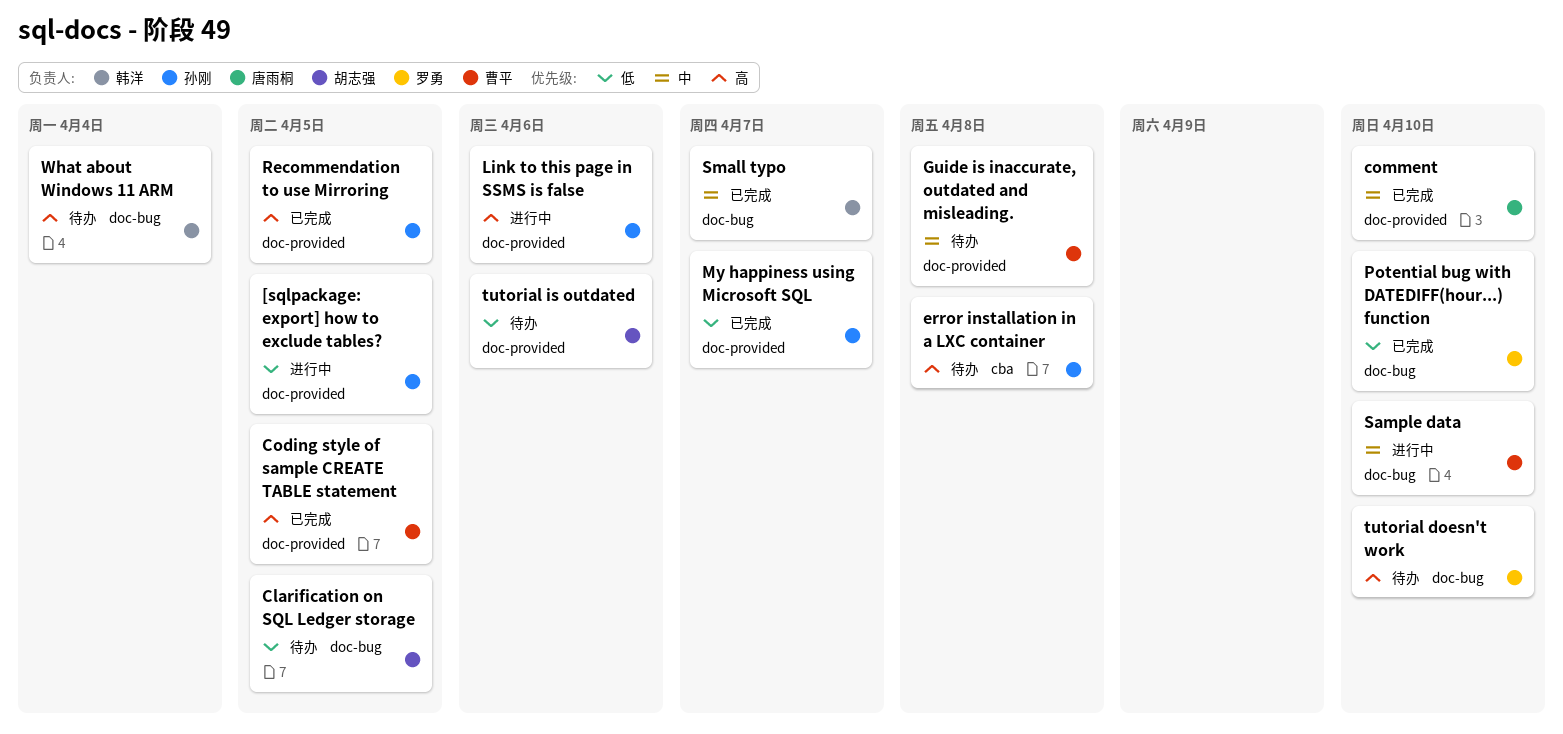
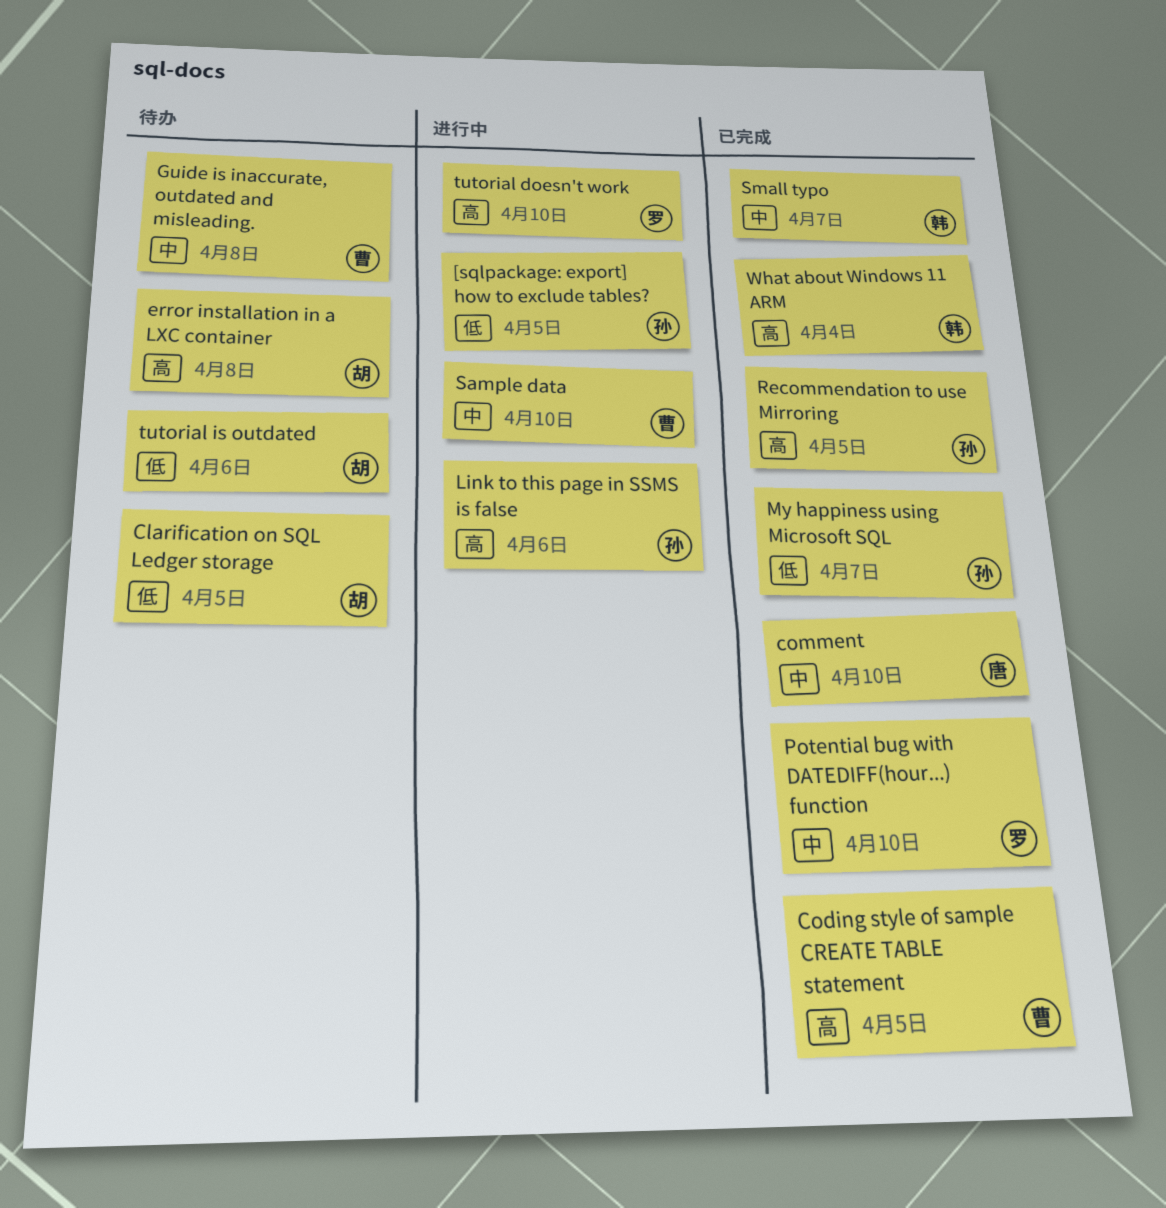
error installation in a LXC container, owner: 孙刚 -> 胡志强
Potential bug with DATEDIFF(hour...) function, priority: 低 -> 中
tutorial doesn't work, status: 待办 -> 进行中
What about Windows 11 ARM, status: 待办 -> 已完成

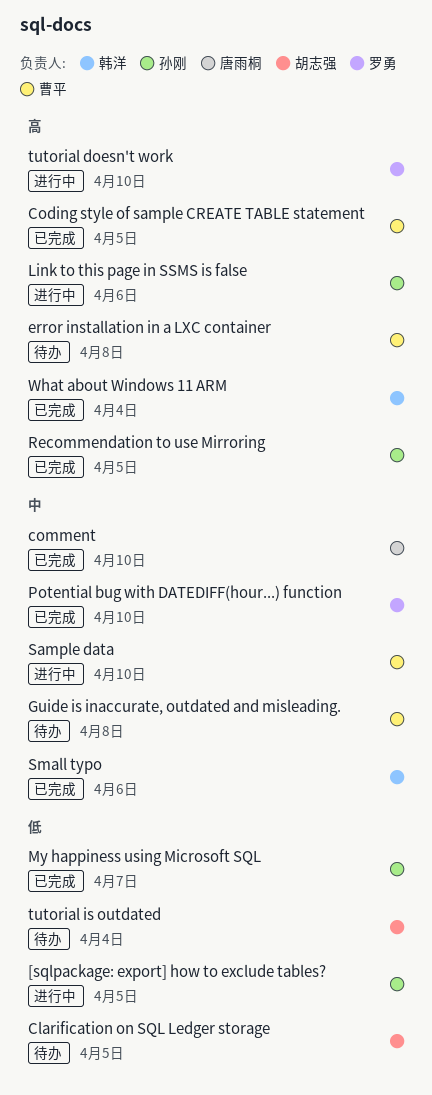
error installation in a LXC container, owner: 胡志强 -> 曹平
Small typo, due: Apr 7 -> Apr 6
tutorial is outdated, due: Apr 6 -> Apr 4

